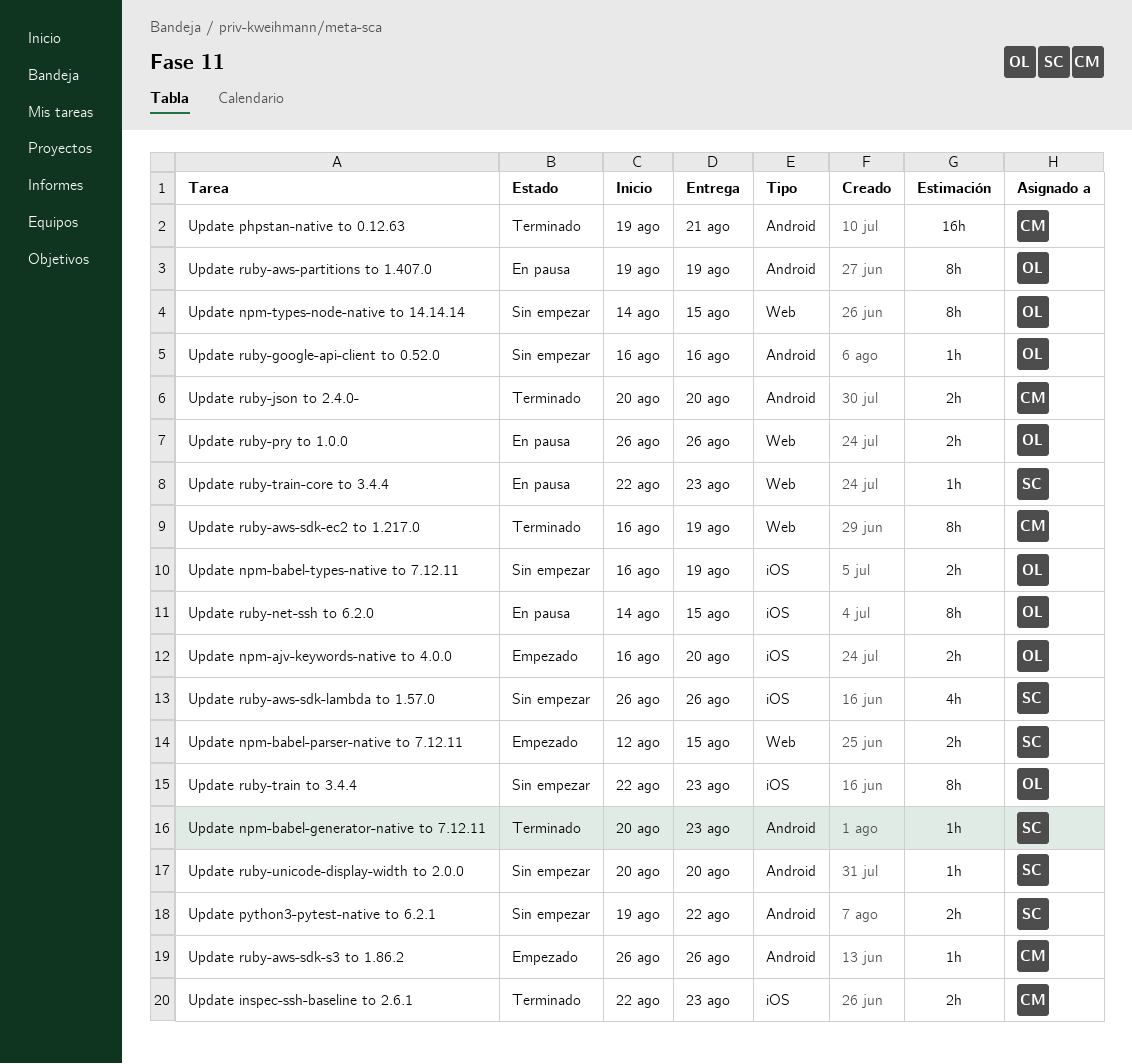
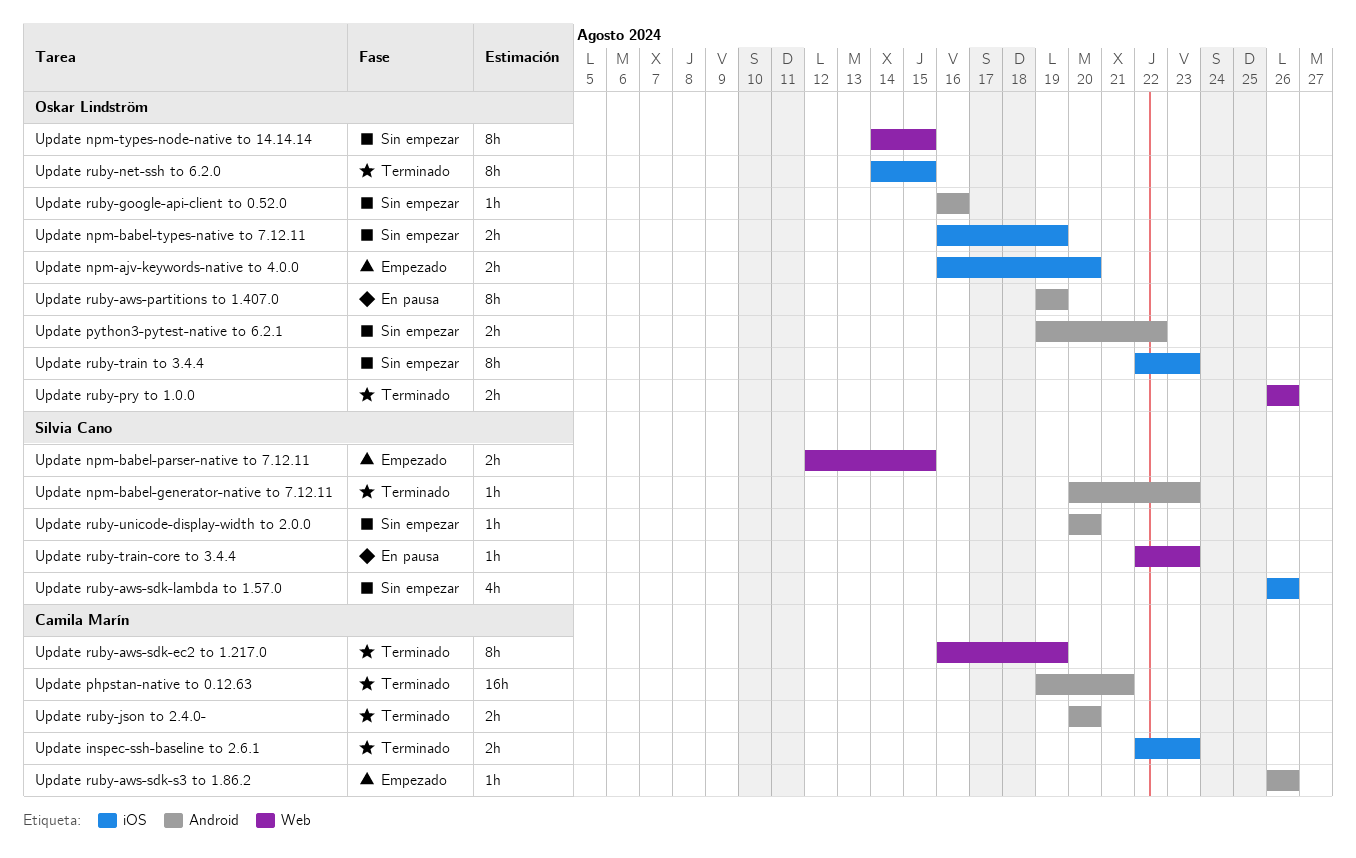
Update python3-pytest-native to 6.2.1, owner: Silvia Cano -> Oskar Lindström
Update ruby-net-ssh to 6.2.0, status: En pausa -> Terminado
Update ruby-pry to 1.0.0, status: En pausa -> Terminado

